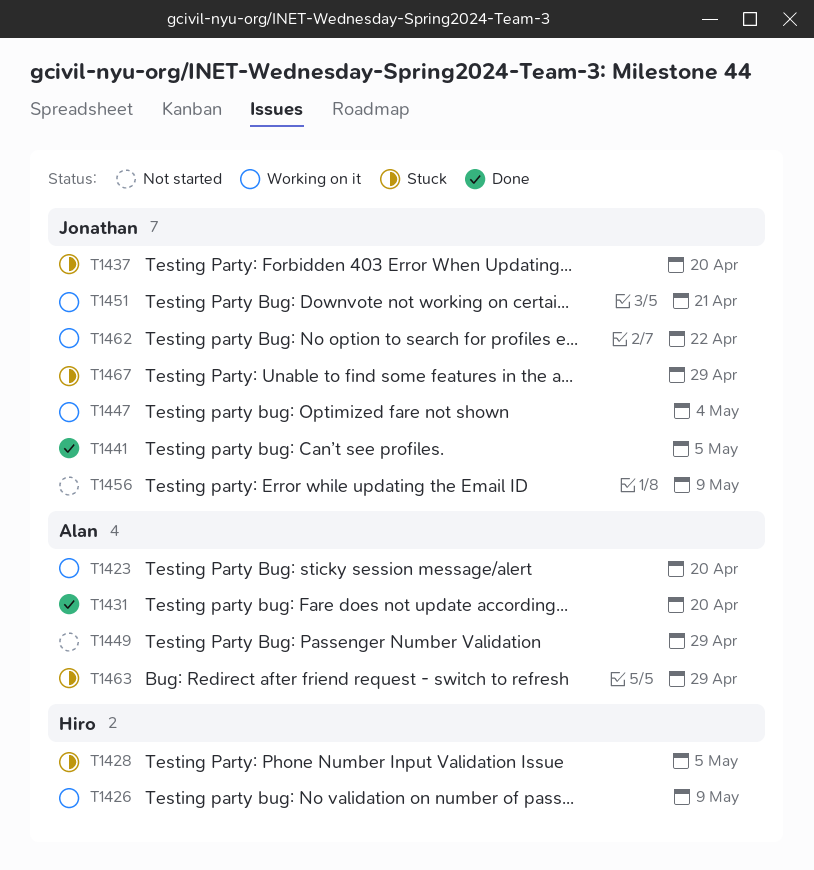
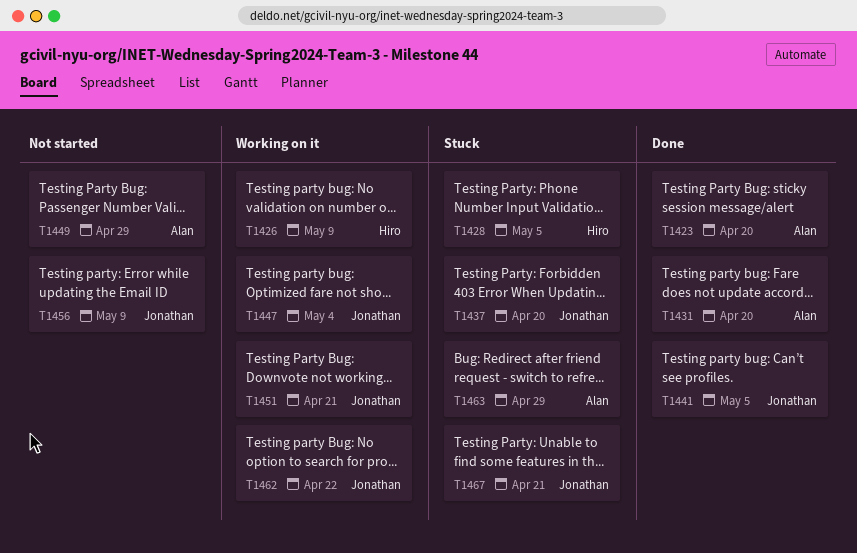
T1423, status: Working on it -> Done
T1467, due: Apr 29 -> Apr 21

